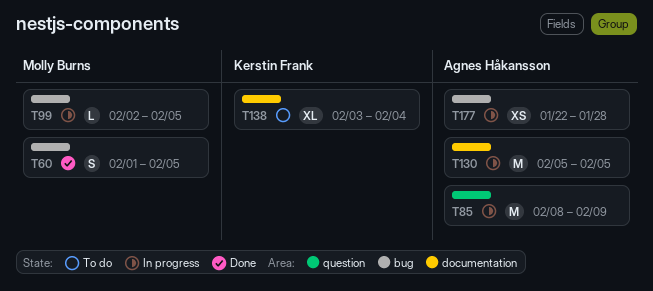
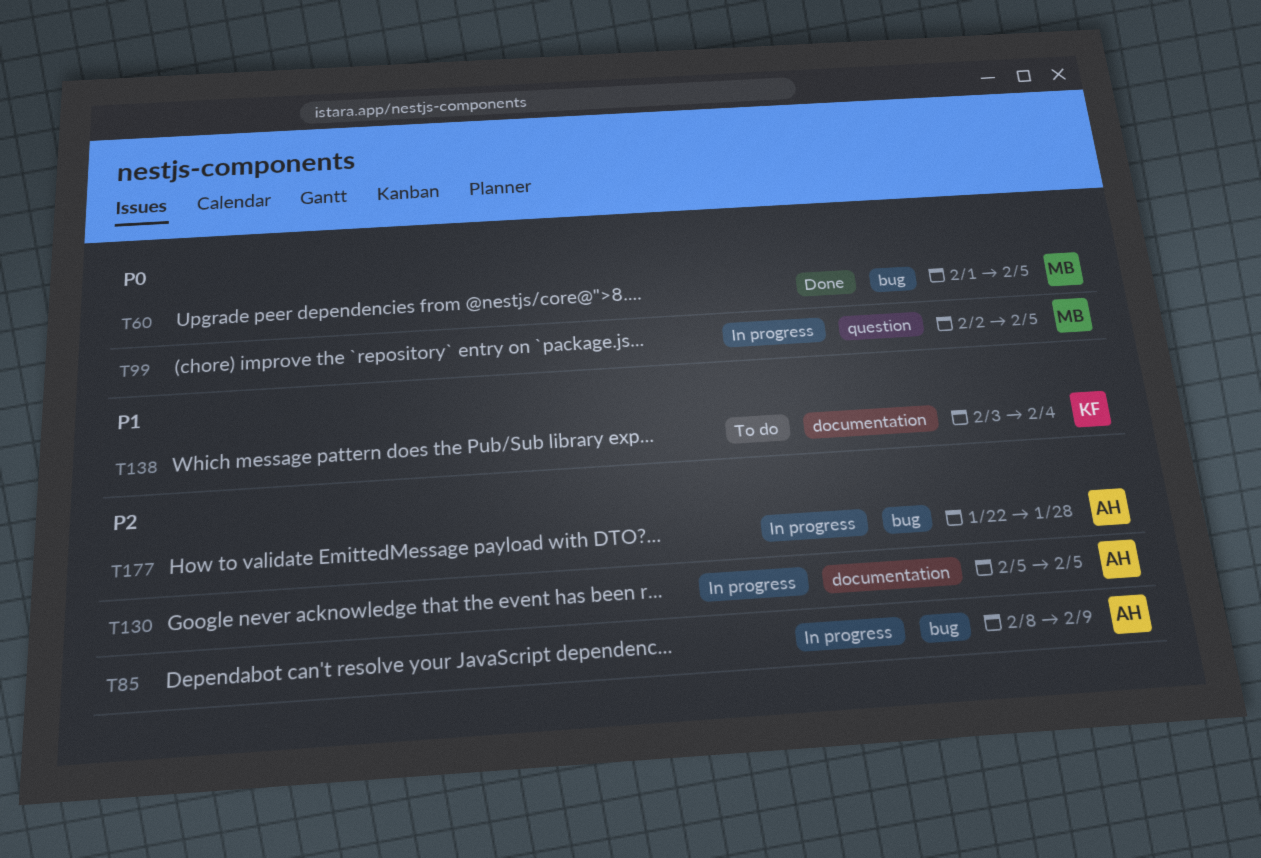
T85, label: question -> bug
T99, label: bug -> question

